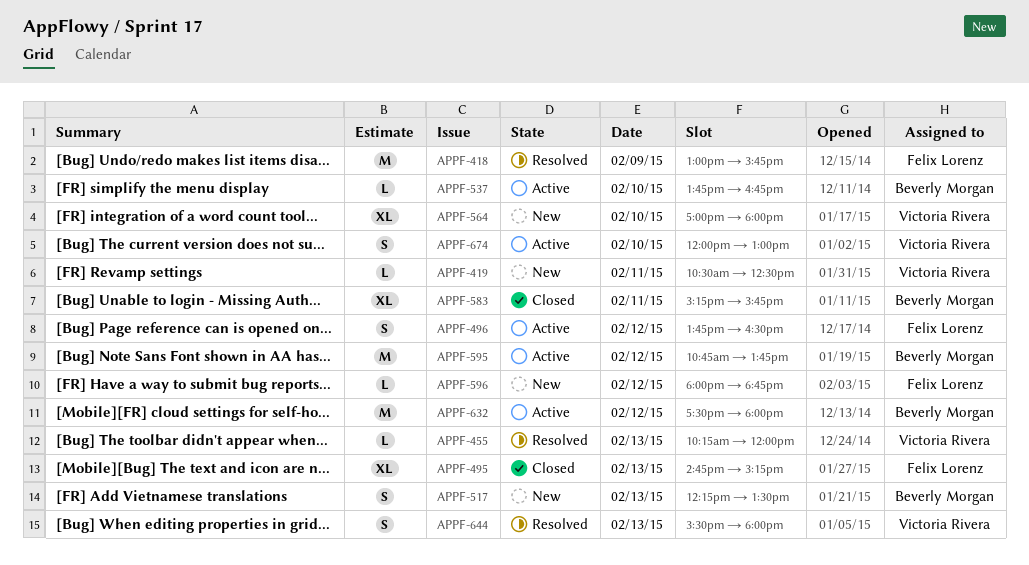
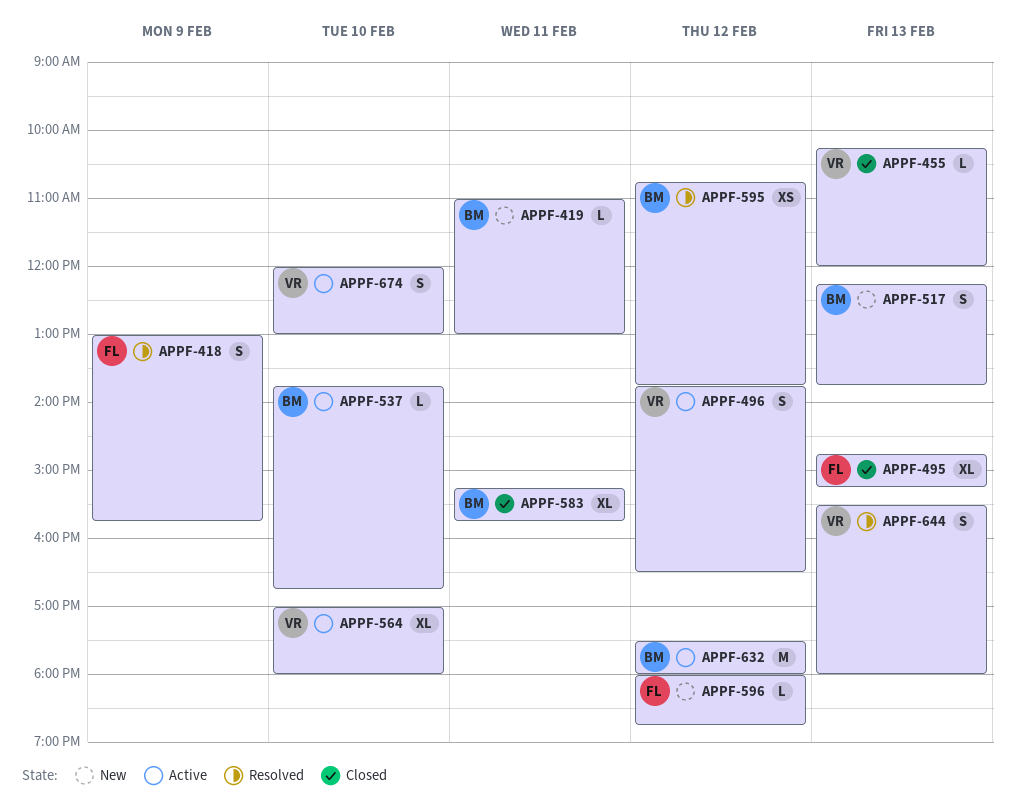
APPF-418, estimate: M -> S
APPF-419, owner: Victoria Rivera -> Beverly Morgan
APPF-419, begins: 10:30 -> 11:00
APPF-419, ends: 12:30 -> 13:00
APPF-455, status: Resolved -> Closed
APPF-496, owner: Felix Lorenz -> Victoria Rivera
APPF-517, ends: 13:30 -> 13:45
APPF-564, status: New -> Active
APPF-595, status: Active -> Resolved
APPF-595, estimate: M -> XS

